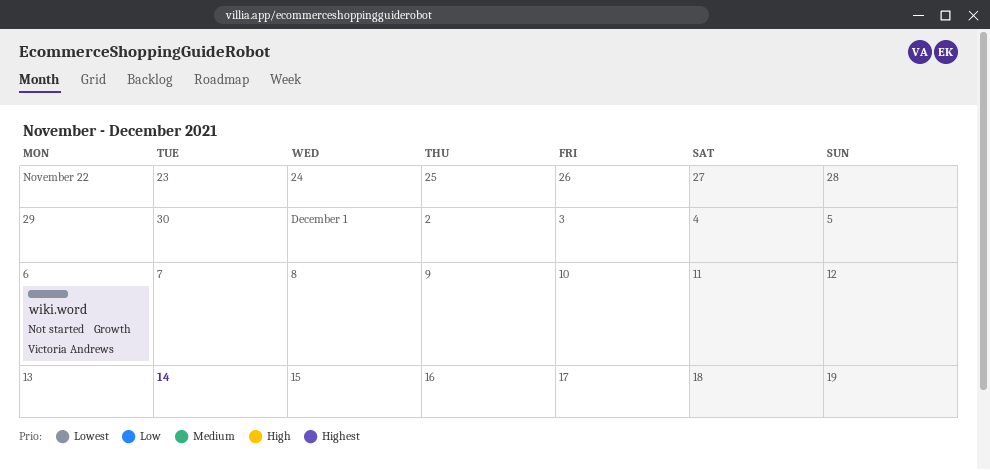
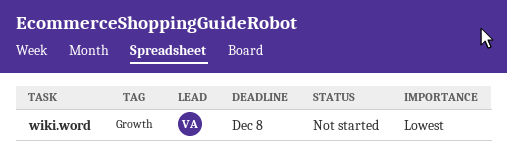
wiki.word, due: Dec 6 -> Dec 8

